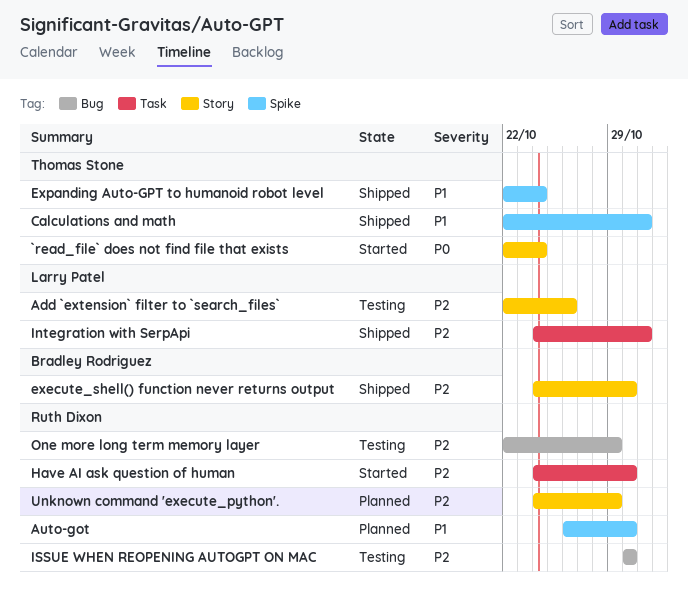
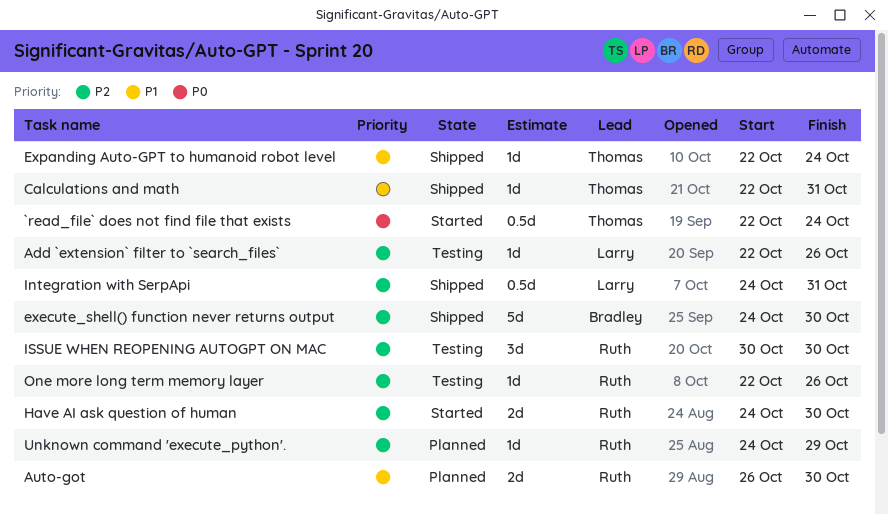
One more long term memory layer, due: Oct 29 -> Oct 26

